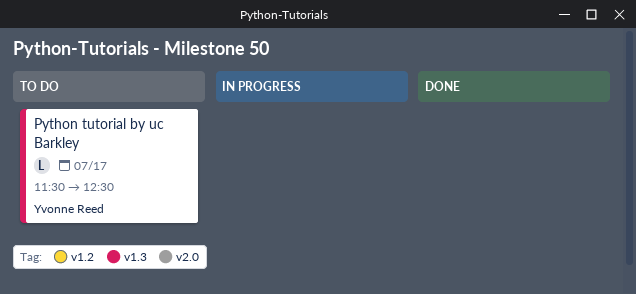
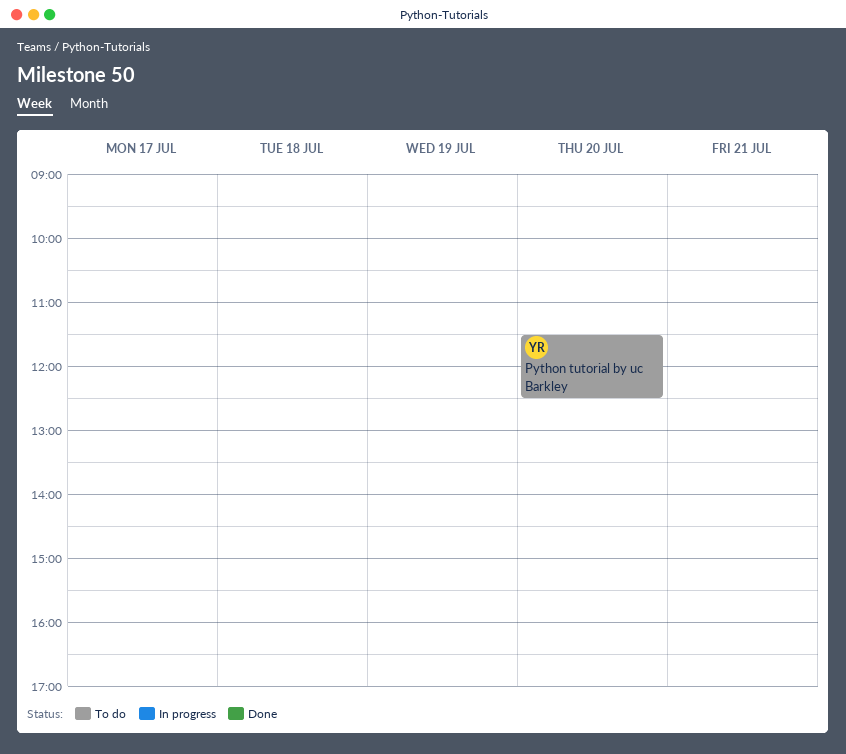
Python tutorial by uc Barkley, day: Jul 17 -> Jul 20

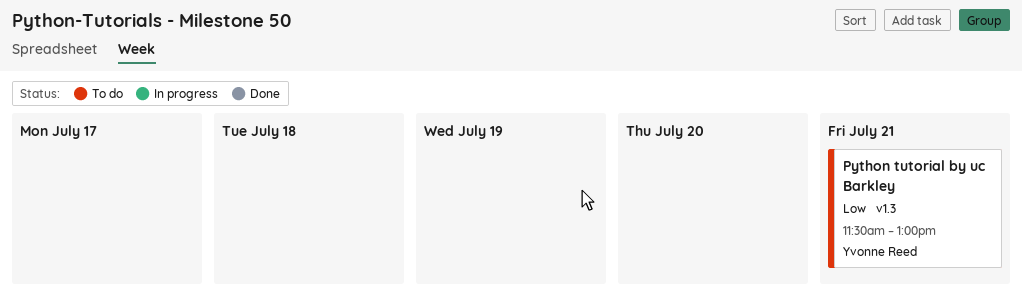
Python tutorial by uc Barkley, day: Jul 20 -> Jul 21
Python tutorial by uc Barkley, ends: 12:30 -> 13:00

